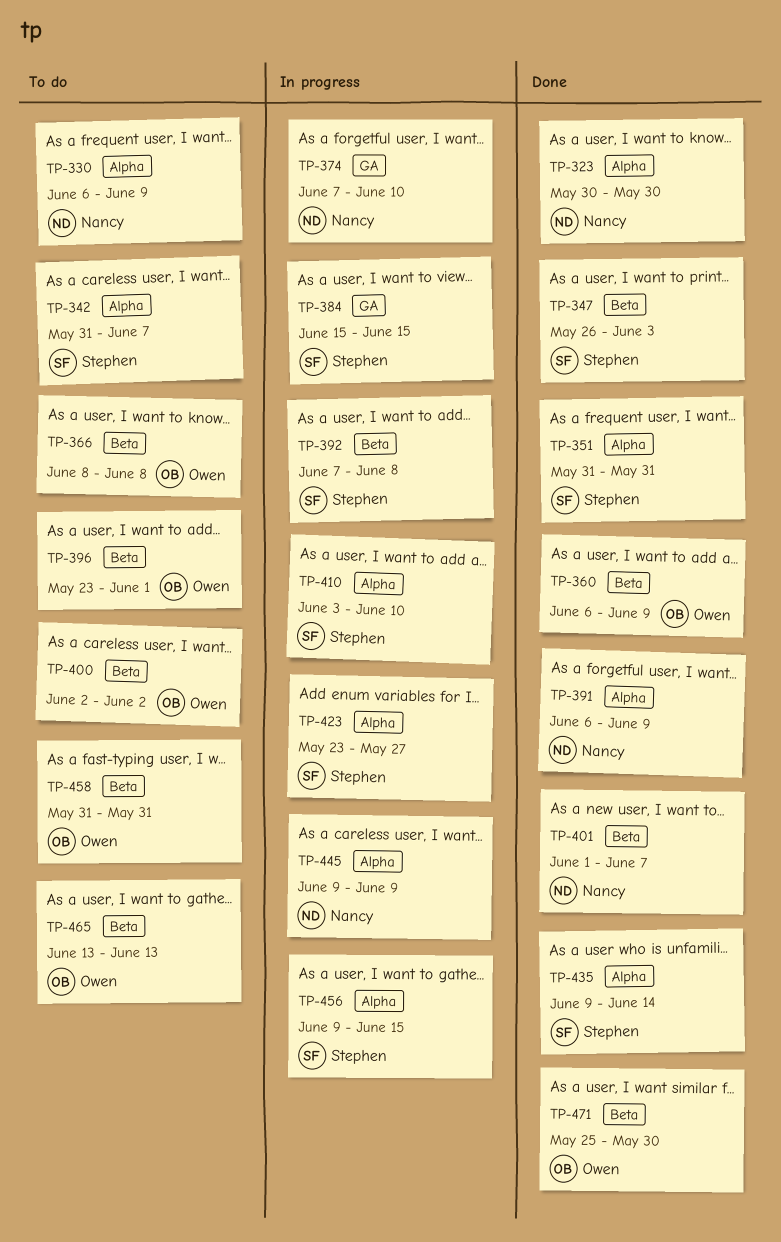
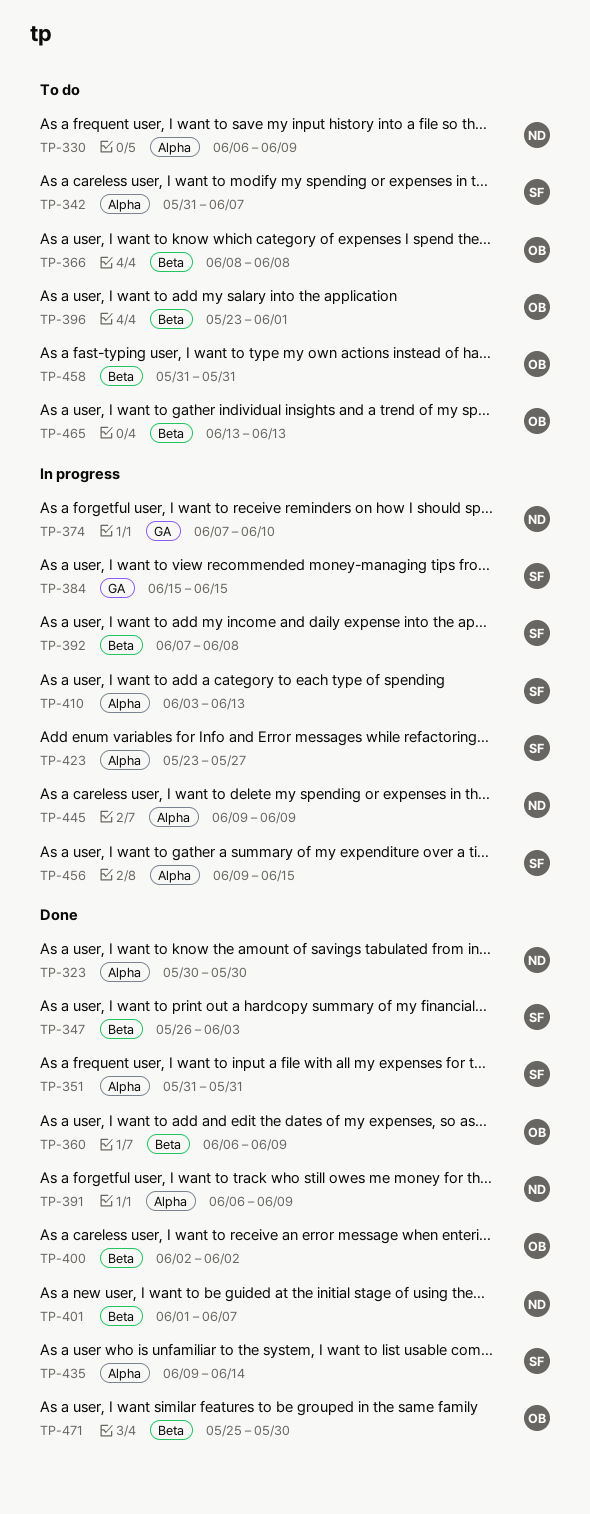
TP-400, status: To do -> Done
TP-410, due: Jun 10 -> Jun 13

